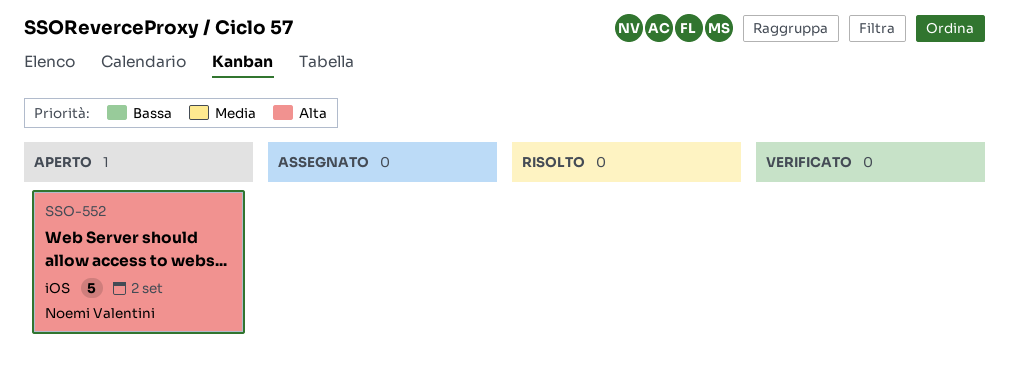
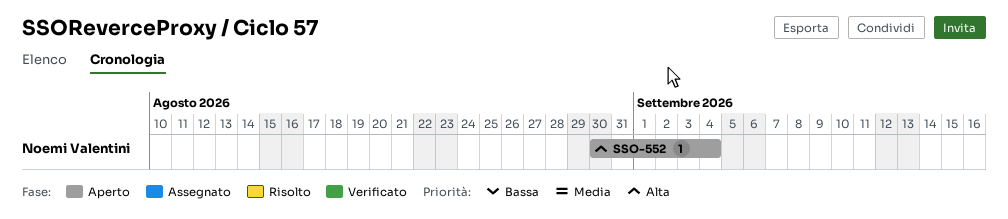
SSO-552, estimate: 5 -> 1
SSO-552, due: Sep 2 -> Sep 4

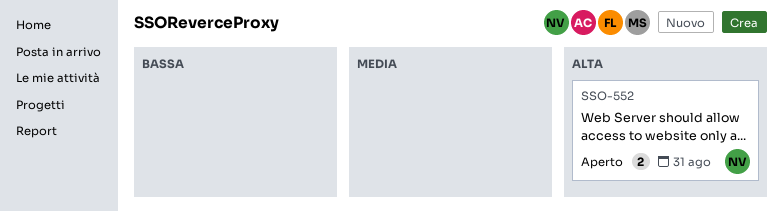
SSO-552, estimate: 1 -> 2
SSO-552, due: Sep 4 -> Aug 31

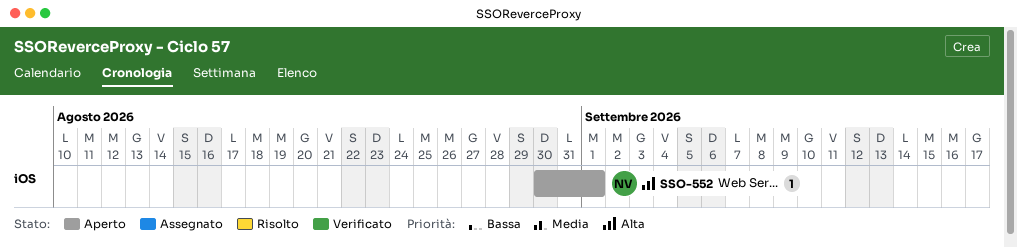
SSO-552, estimate: 2 -> 1
SSO-552, due: Aug 31 -> Sep 1

